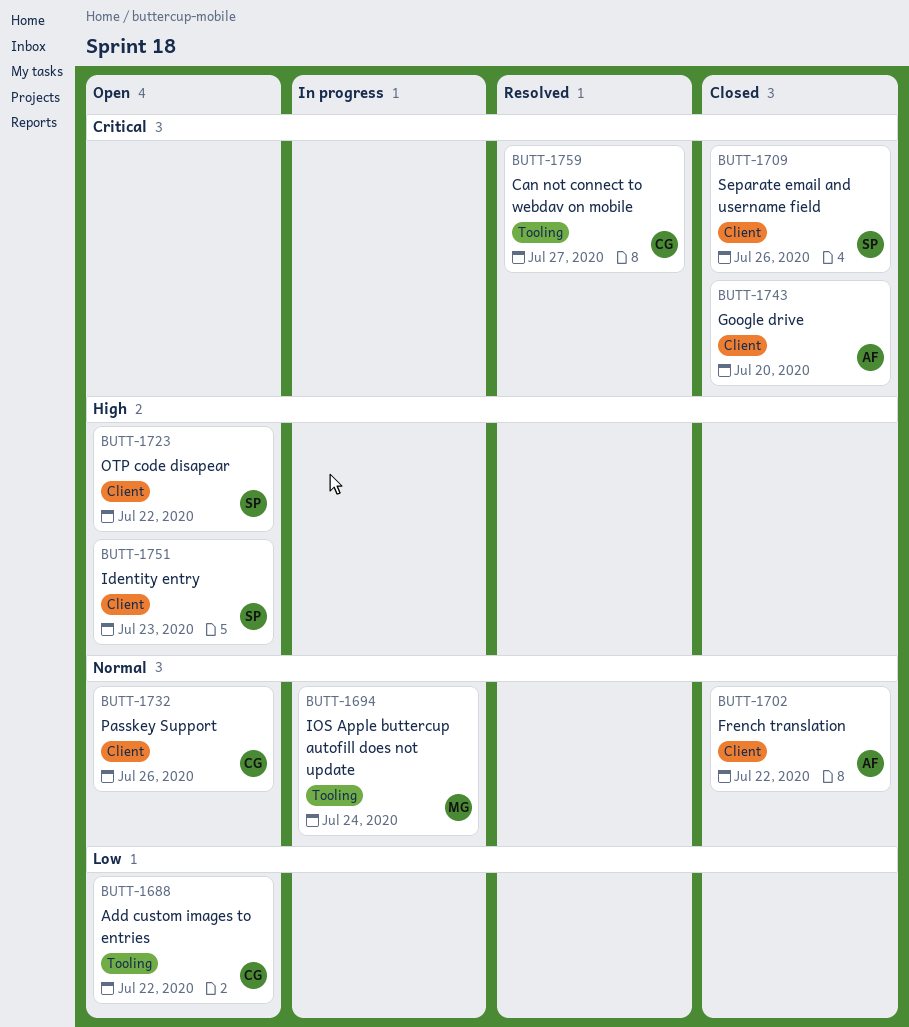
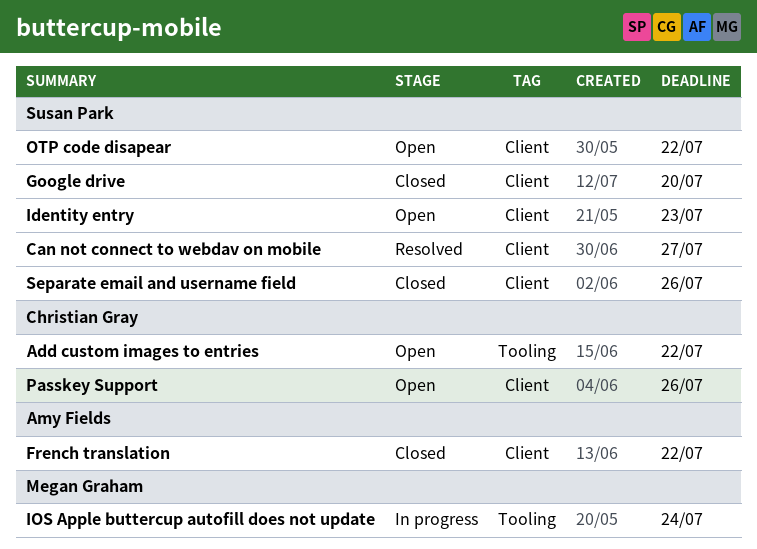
Can not connect to webdav on mobile, owner: Christian Gray -> Susan Park
Can not connect to webdav on mobile, label: Tooling -> Client
Google drive, owner: Amy Fields -> Susan Park

